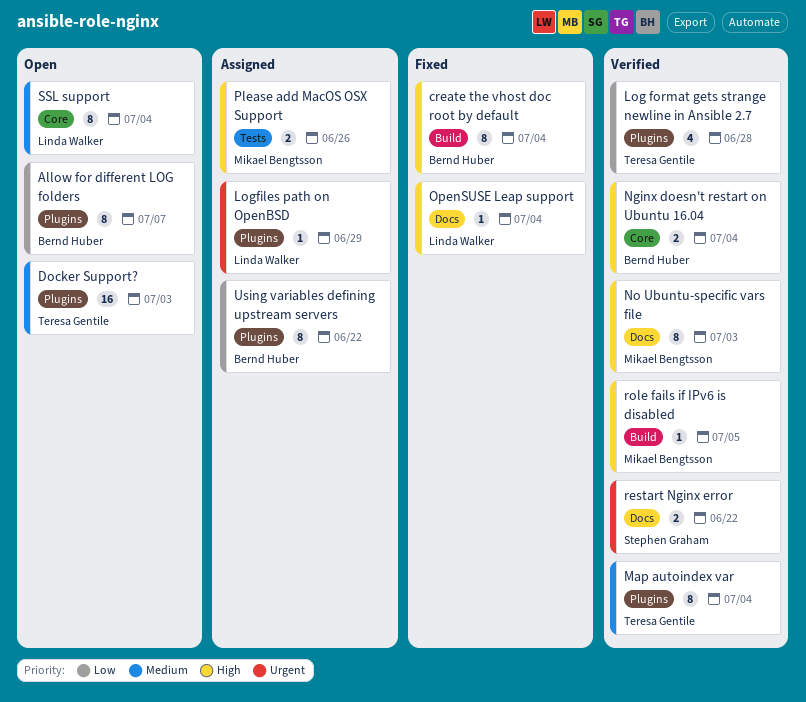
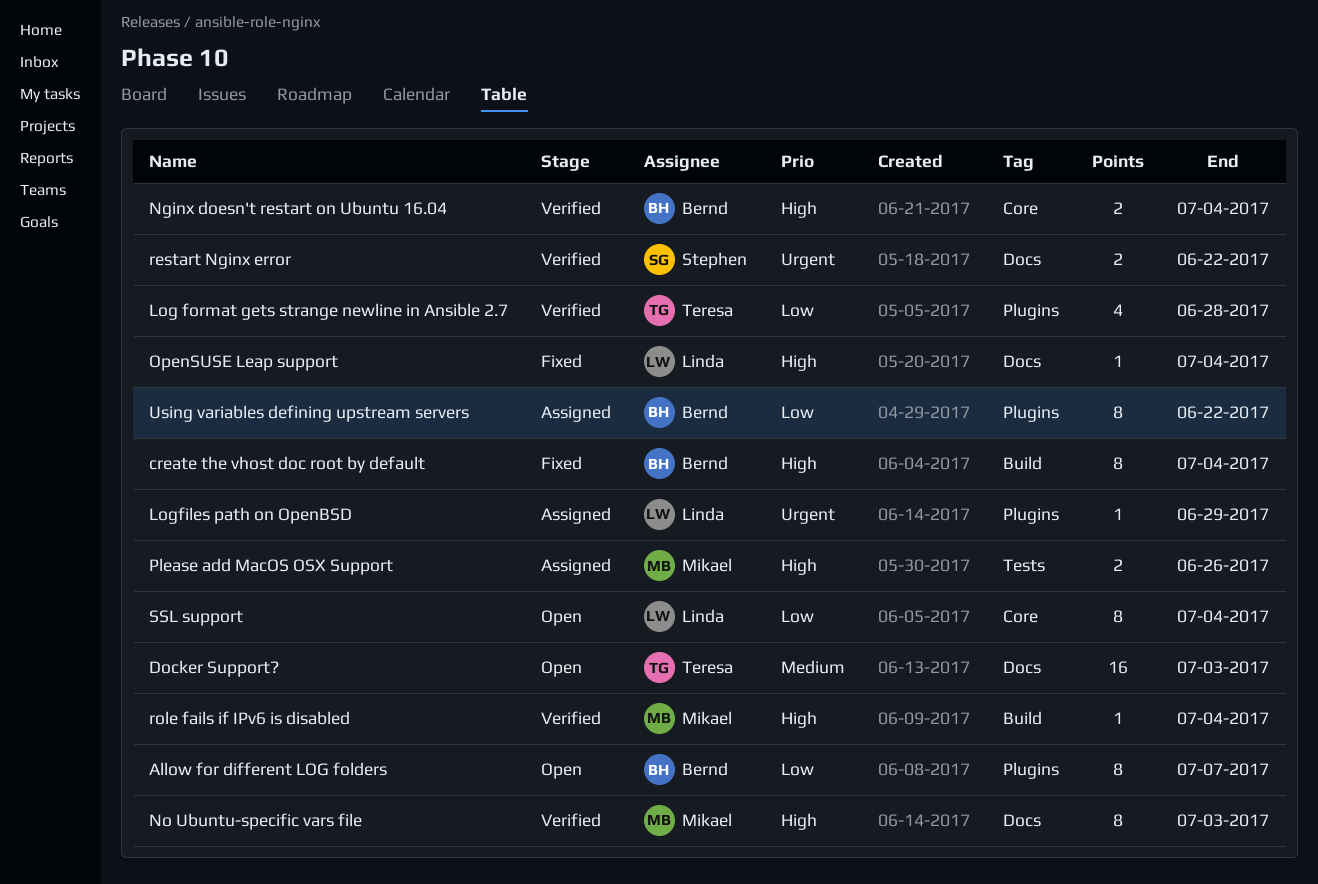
Docker Support?, label: Plugins -> Docs
Map autoindex var: present -> none
role fails if IPv6 is disabled, due: Jul 5 -> Jul 4
SSL support, priority: Medium -> Low

